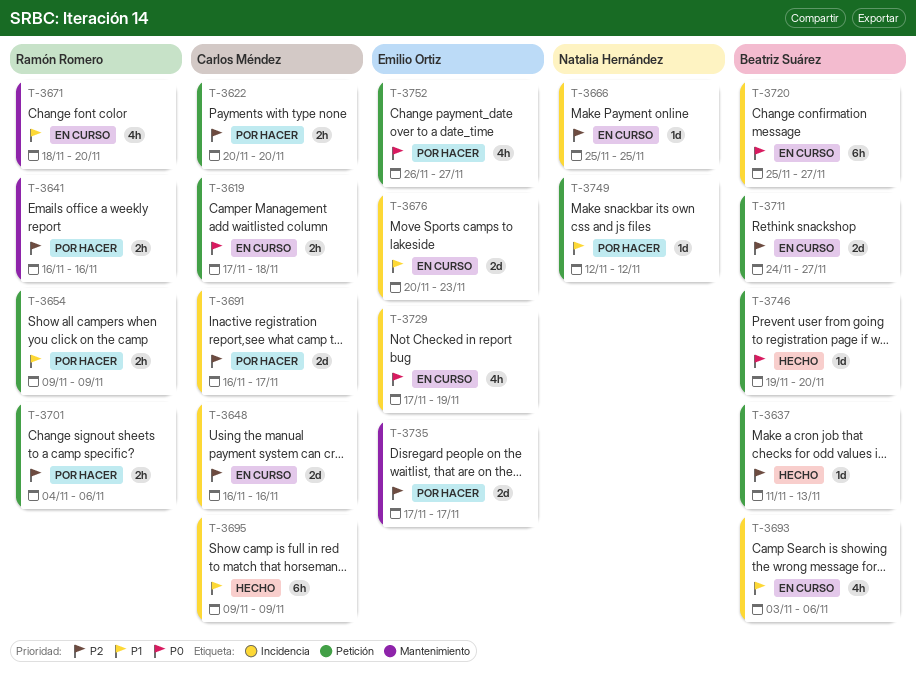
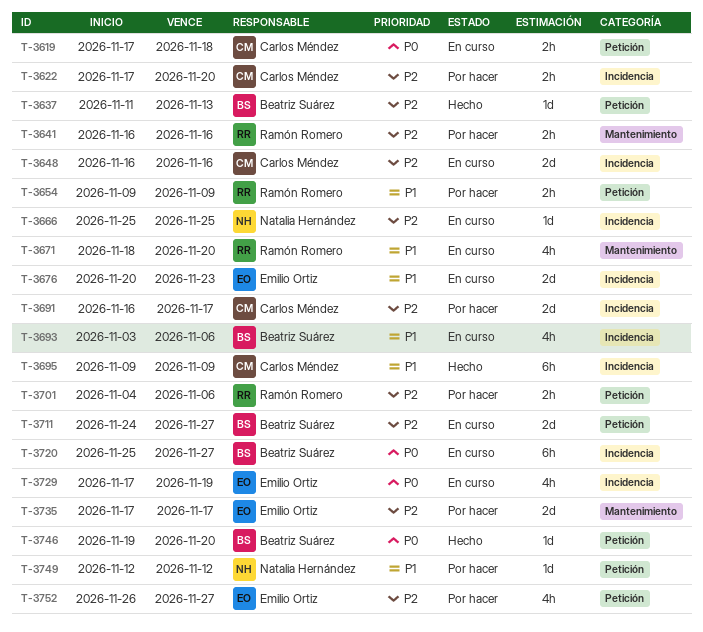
T-3622, label: Petición -> Incidencia
T-3622, start: Nov 20 -> Nov 17
T-3752, priority: P0 -> P2

